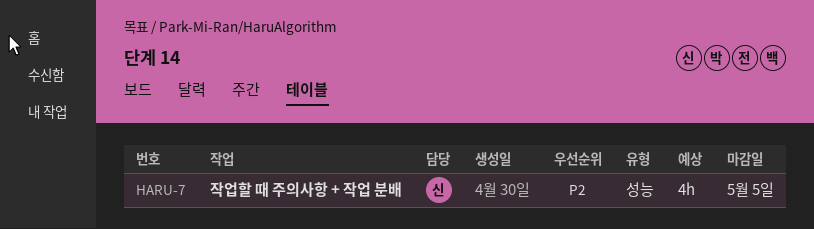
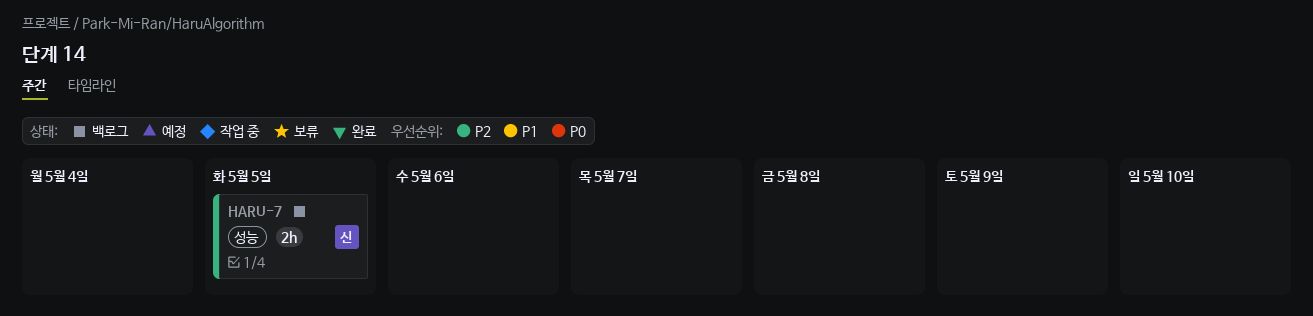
HARU-7, estimate: 4h -> 2h

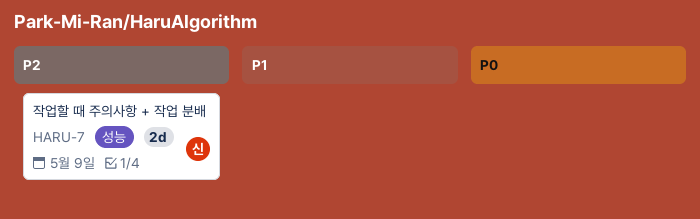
HARU-7, estimate: 2h -> 2d
HARU-7, due: May 5 -> May 9

